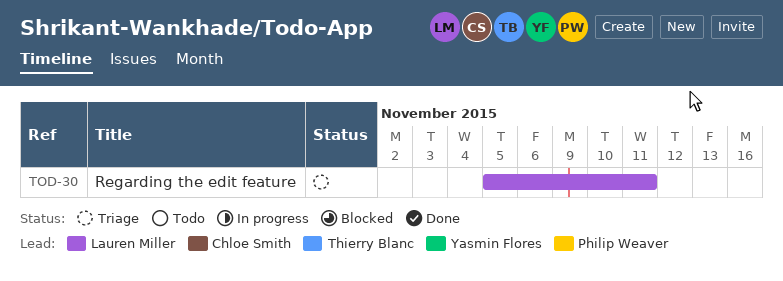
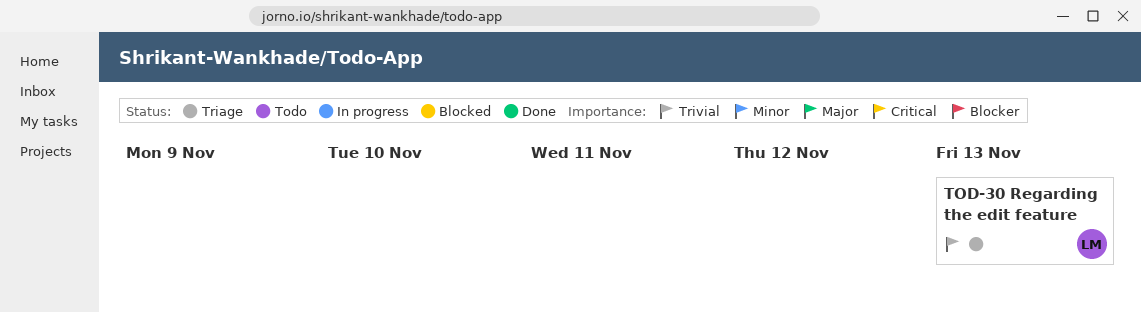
TOD-30, due: Nov 11 -> Nov 13

